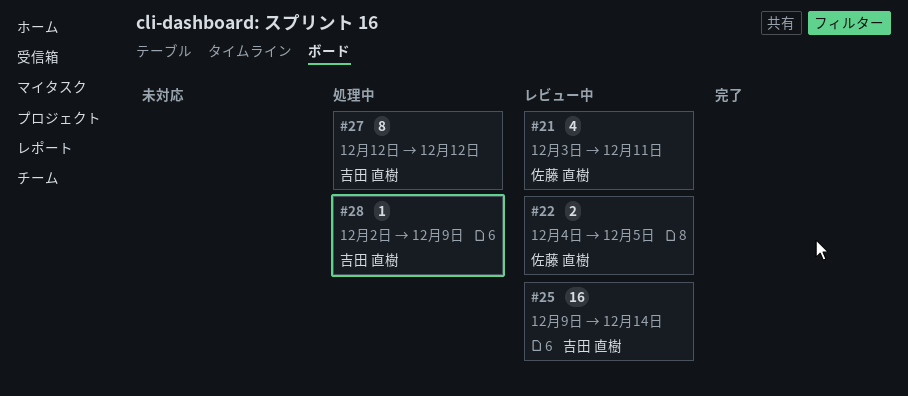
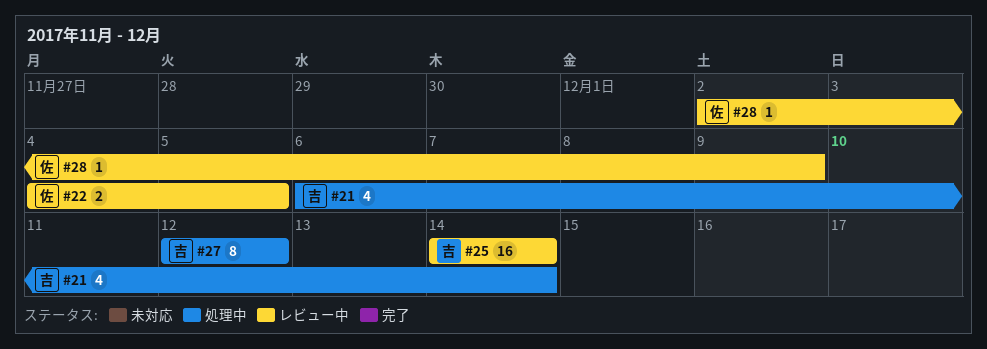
#21, status: レビュー中 -> 処理中
#21, owner: 佐藤 直樹 -> 吉田 直樹
#21, start: Dec 3 -> Dec 6
#21, due: Dec 11 -> Dec 14
#25, start: Dec 9 -> Dec 14
#28, status: 処理中 -> レビュー中
#28, owner: 吉田 直樹 -> 佐藤 直樹

